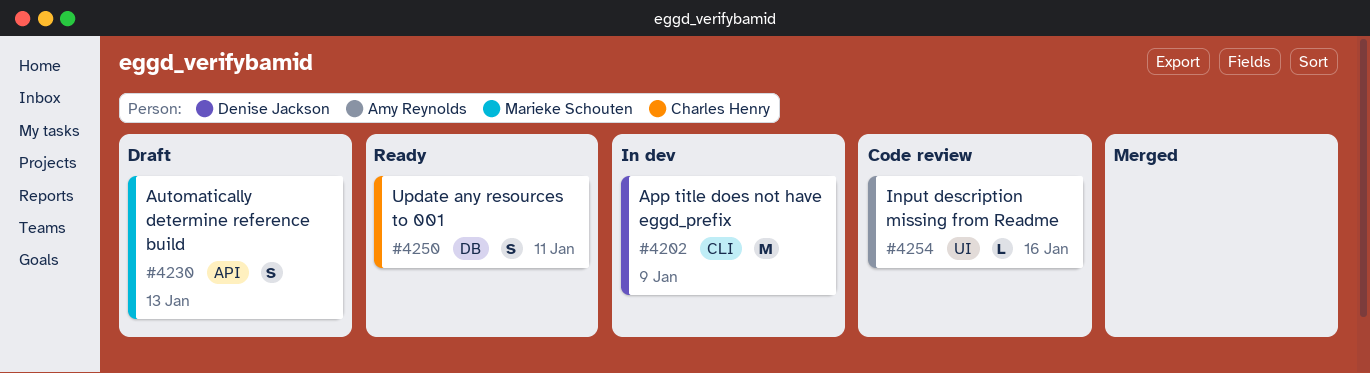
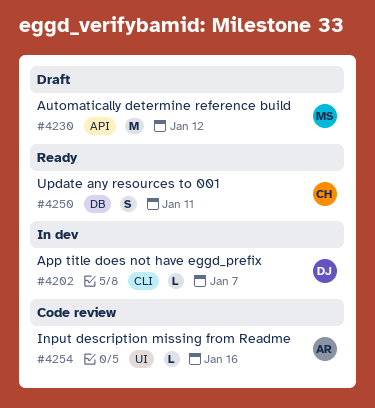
#4202, estimate: M -> L
#4202, due: Jan 9 -> Jan 7
#4230, estimate: S -> M
#4230, due: Jan 13 -> Jan 12

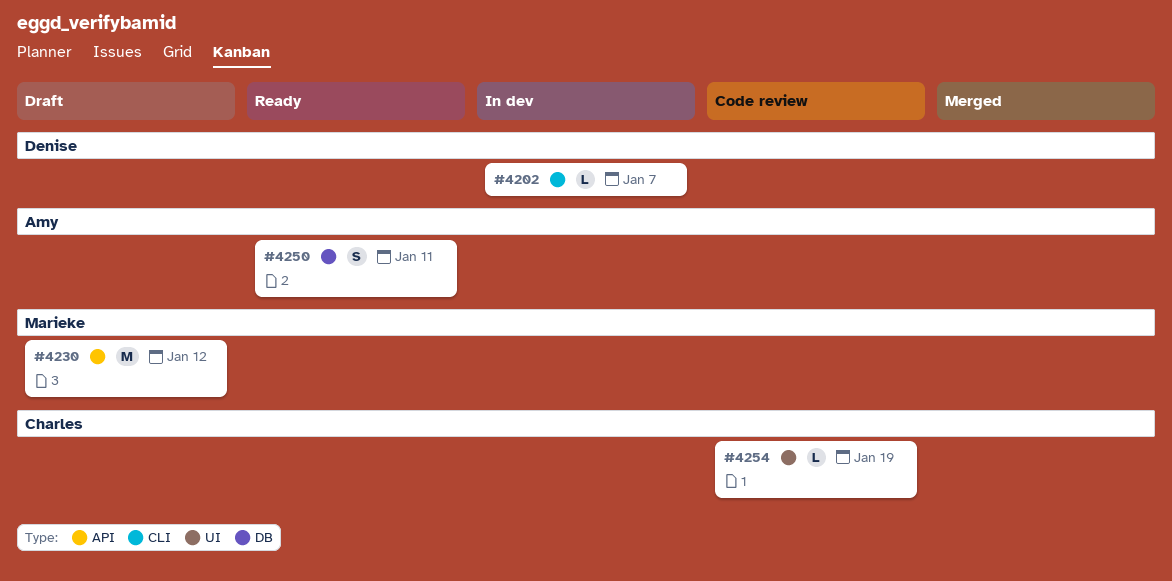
#4250, owner: Charles -> Amy
#4254, owner: Amy -> Charles
#4254, due: Jan 16 -> Jan 19

